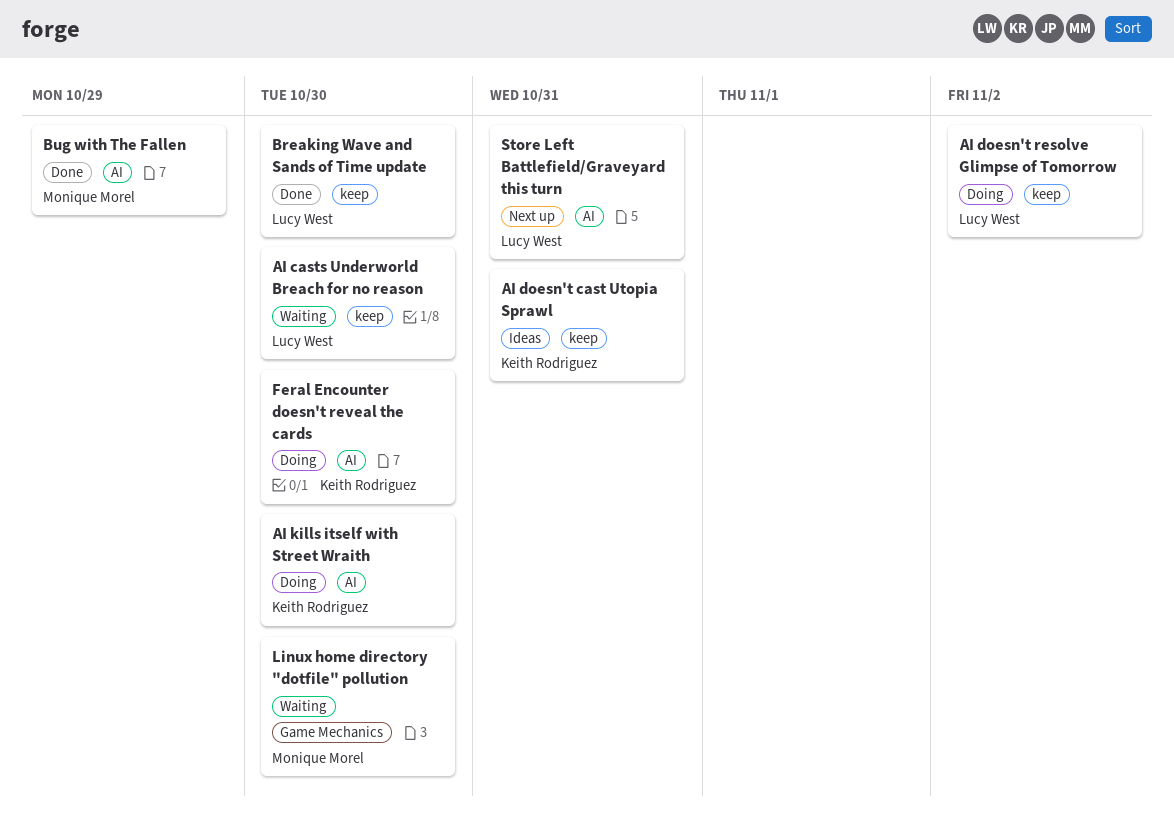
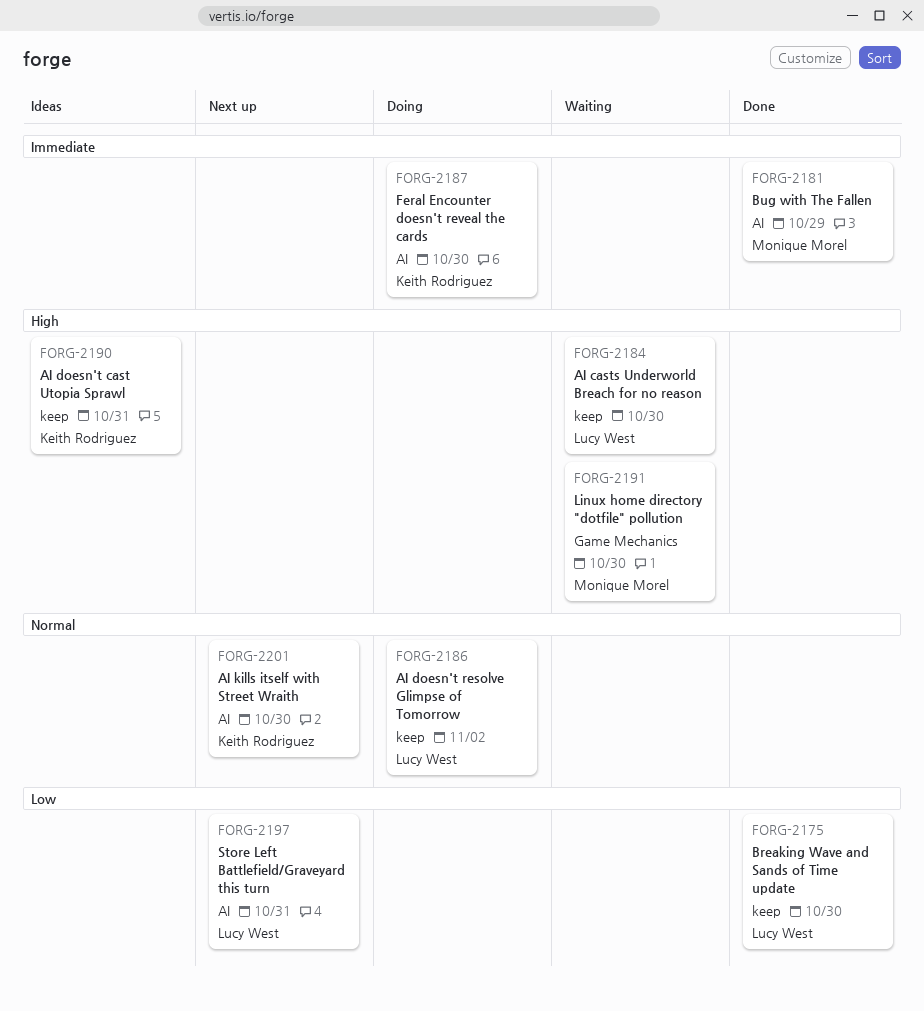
AI kills itself with Street Wraith, status: Doing -> Next up

